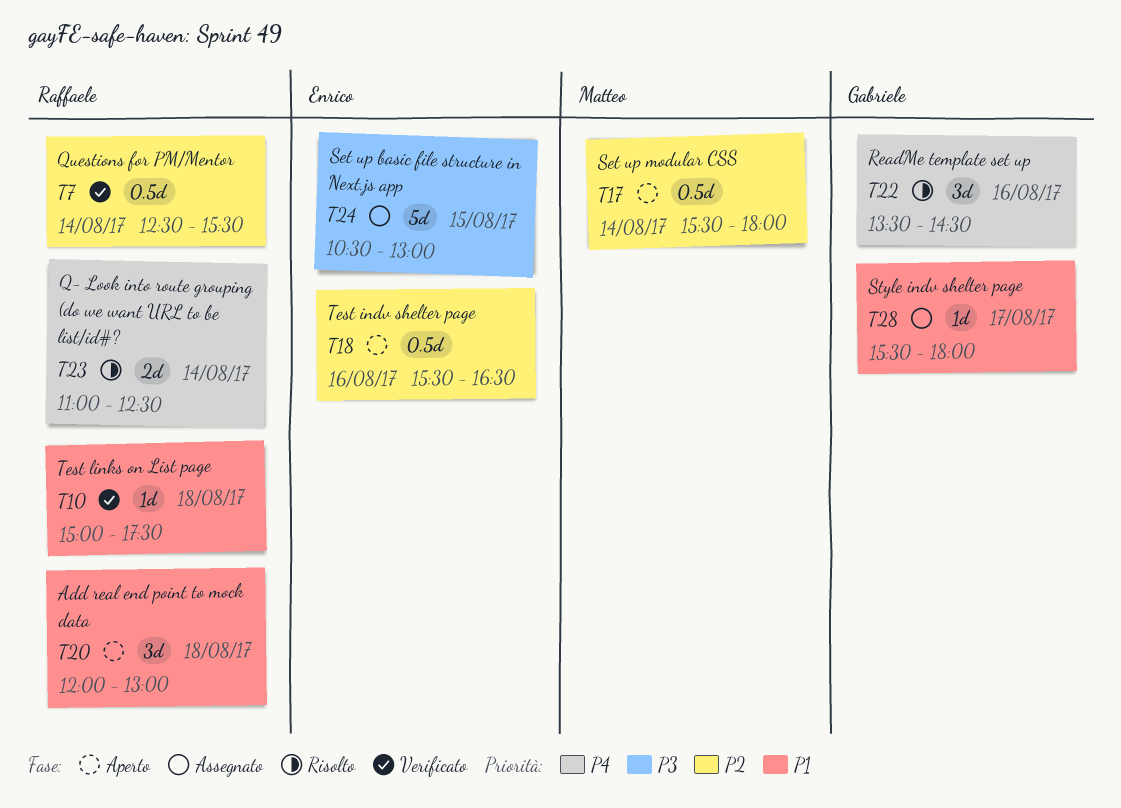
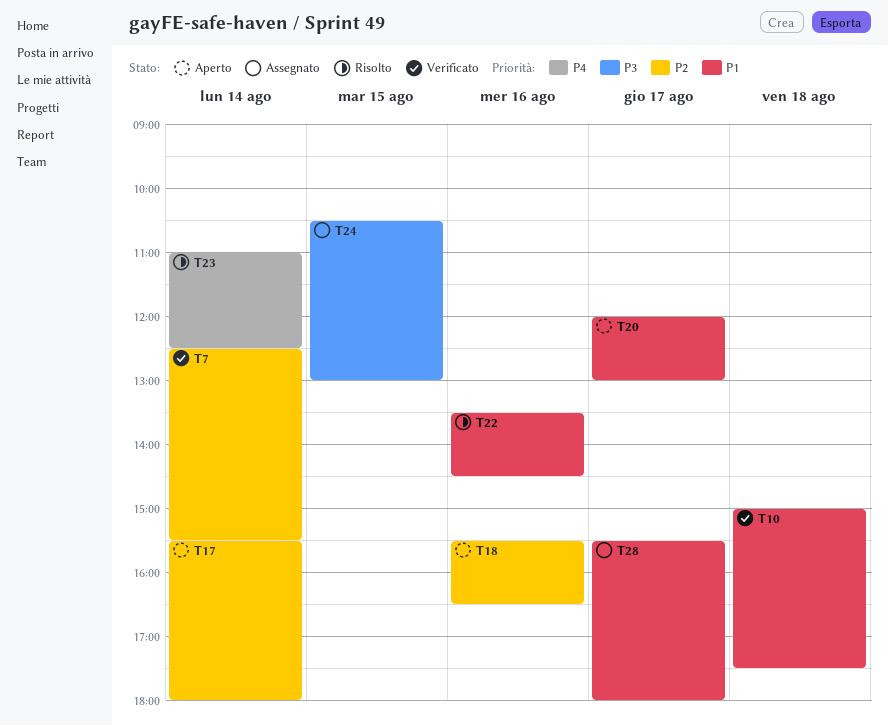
T20, day: Aug 18 -> Aug 17
T22, priority: P4 -> P1

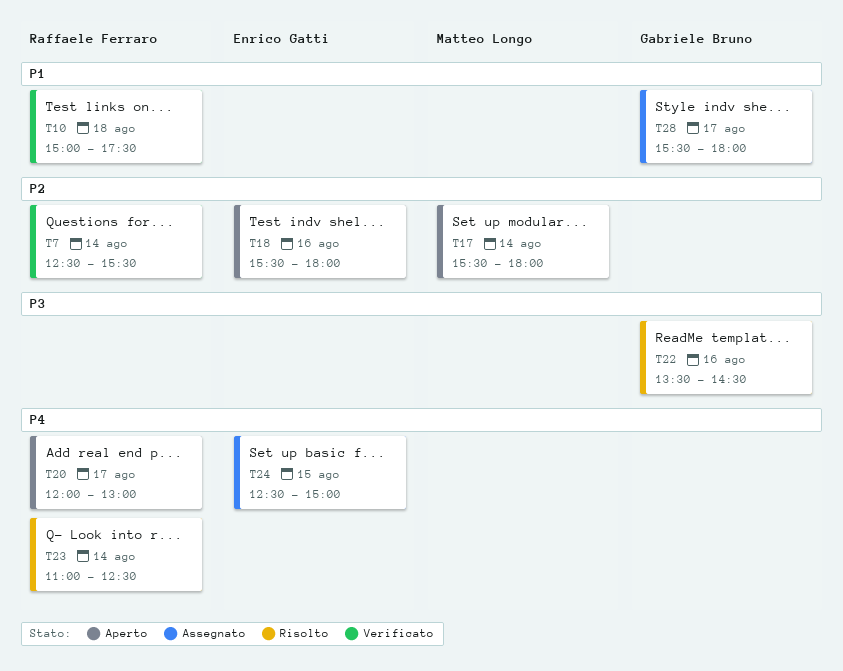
T18, ends: 16:30 -> 18:00
T20, priority: P1 -> P4
T22, priority: P1 -> P3
T24, priority: P3 -> P4
T24, begins: 10:30 -> 12:30
T24, ends: 13:00 -> 15:00

